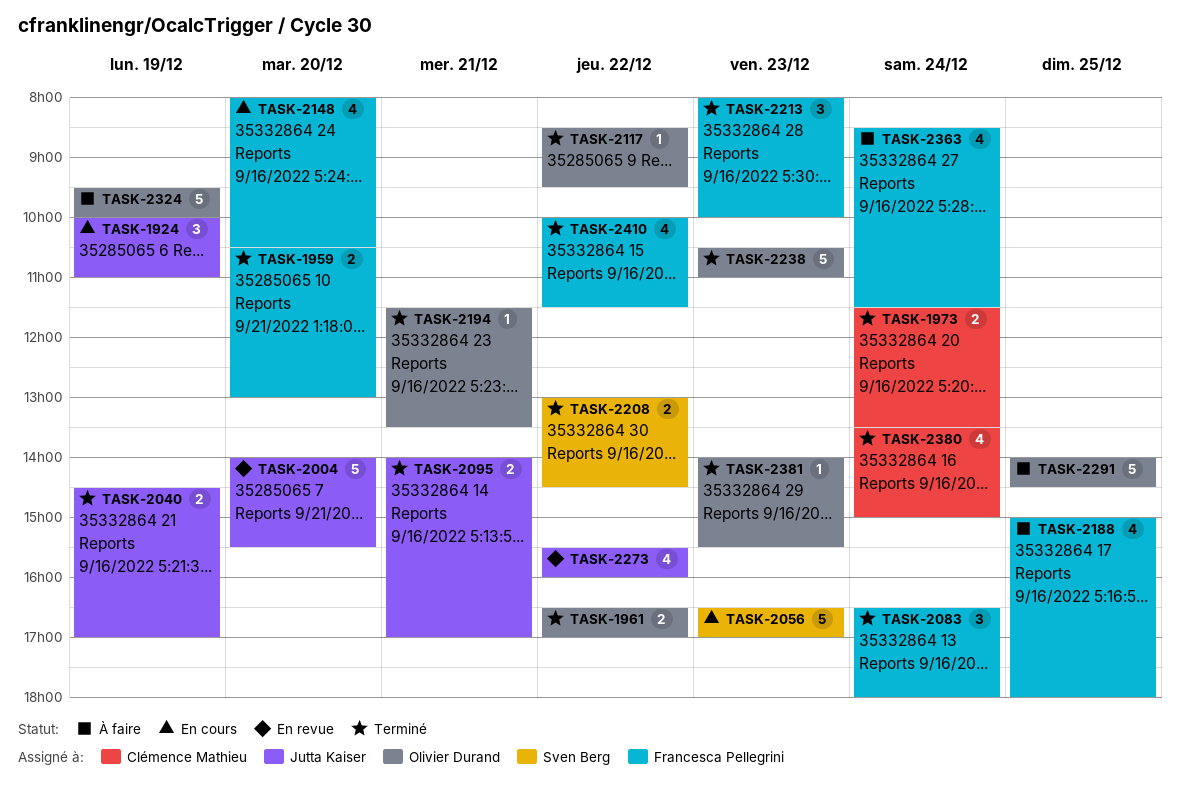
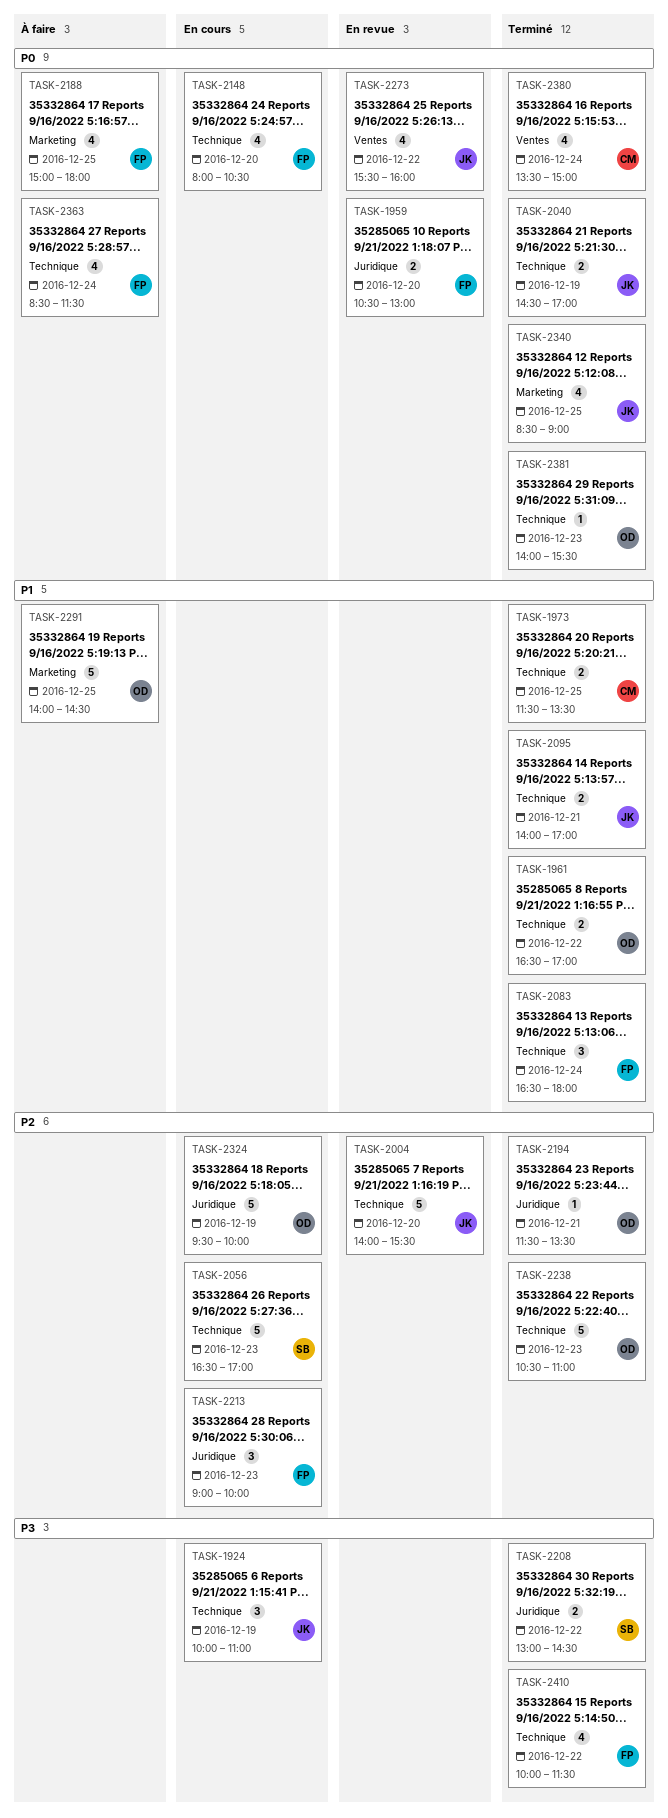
TASK-1959, status: Terminé -> En revue
TASK-1973, day: Dec 24 -> Dec 25
TASK-2117: present -> none
TASK-2213, status: Terminé -> En cours
TASK-2213, begins: 08:00 -> 09:00
TASK-2324, status: À faire -> En cours
TASK-2340: none -> present

